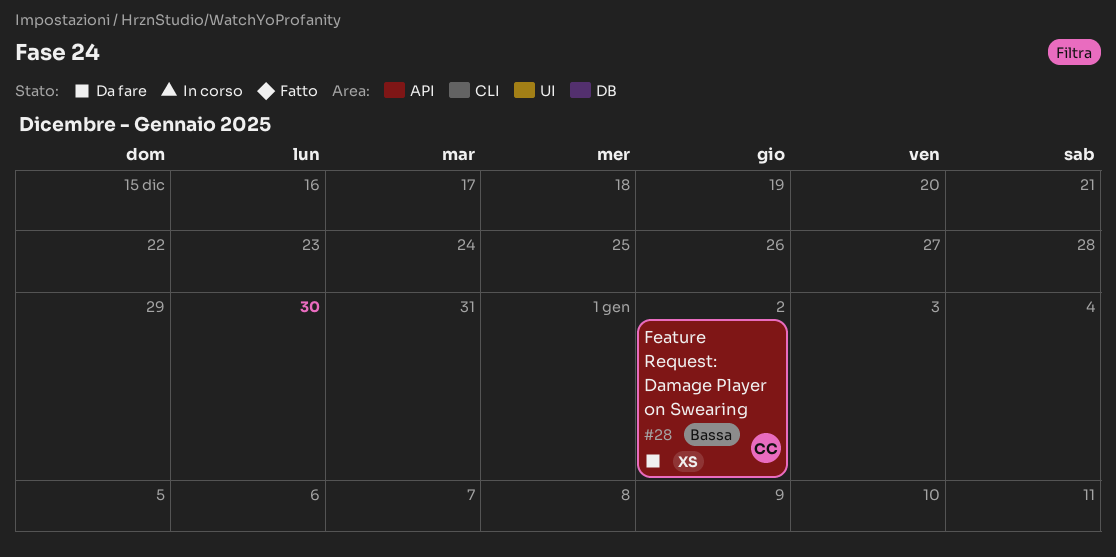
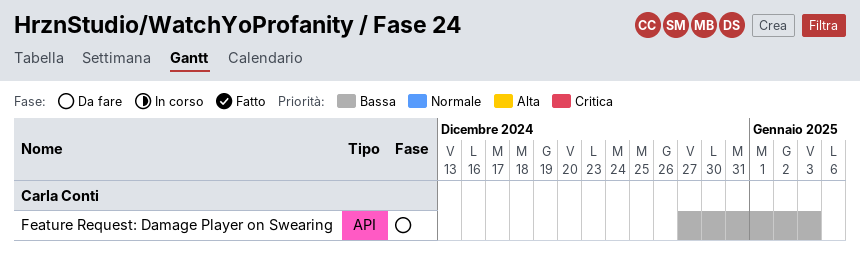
Feature Request: Damage Player on Swearing, due: Jan 2 -> Jan 3

